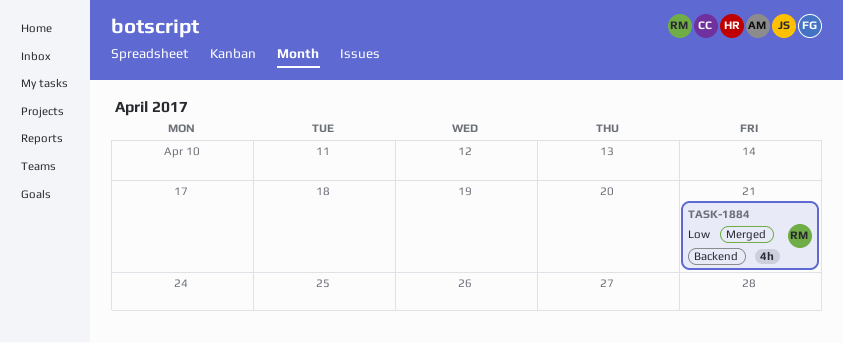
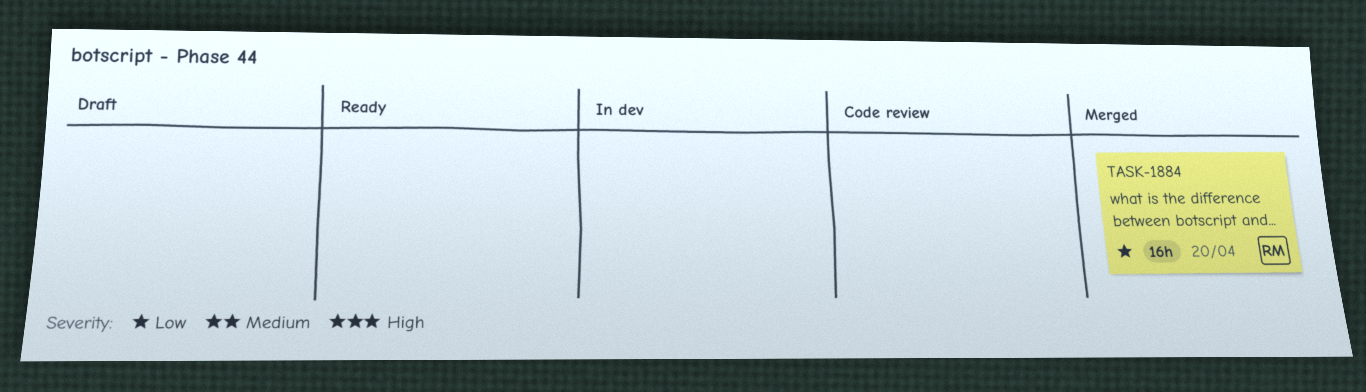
TASK-1884, estimate: 4h -> 16h
TASK-1884, due: Apr 21 -> Apr 20

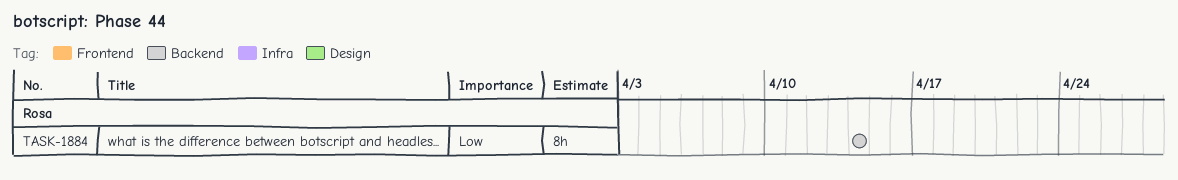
TASK-1884, estimate: 16h -> 8h
TASK-1884, due: Apr 20 -> Apr 14

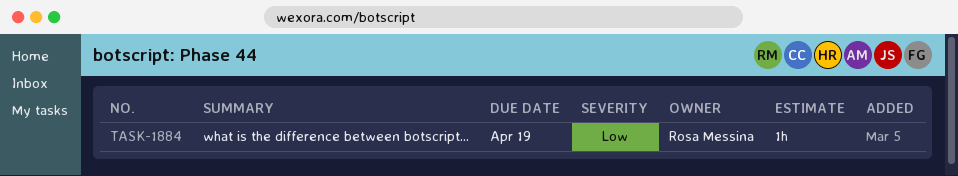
TASK-1884, estimate: 8h -> 1h
TASK-1884, due: Apr 14 -> Apr 19

